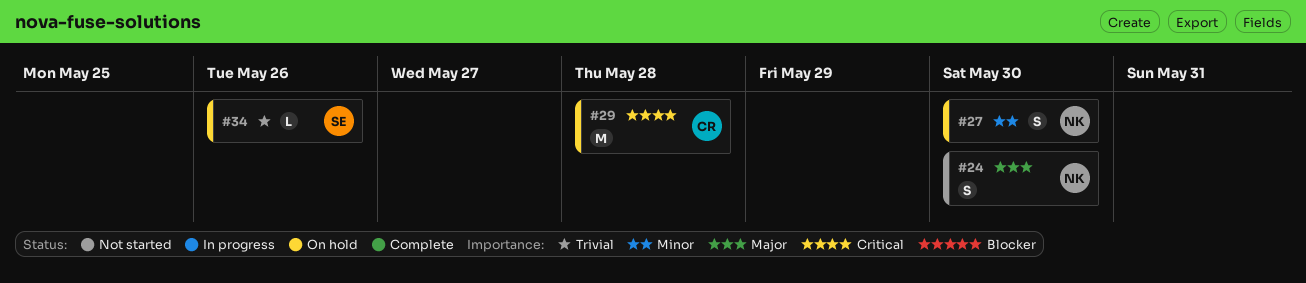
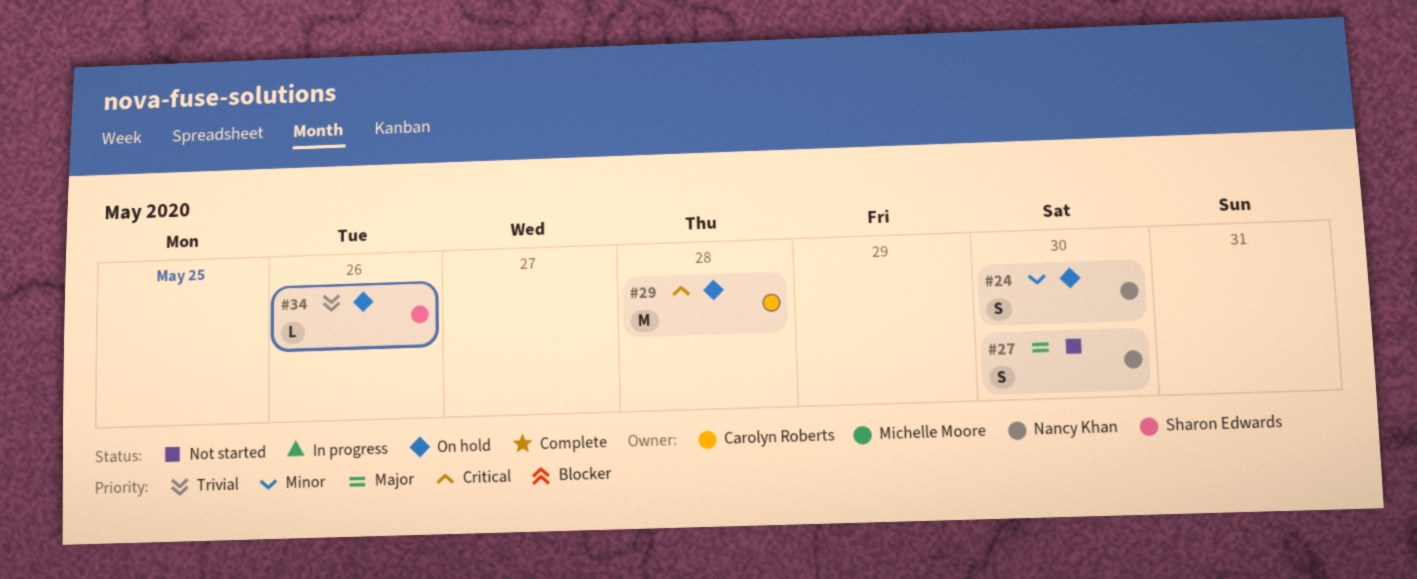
#24, status: Not started -> On hold
#24, priority: Major -> Minor
#27, status: On hold -> Not started
#27, priority: Minor -> Major

